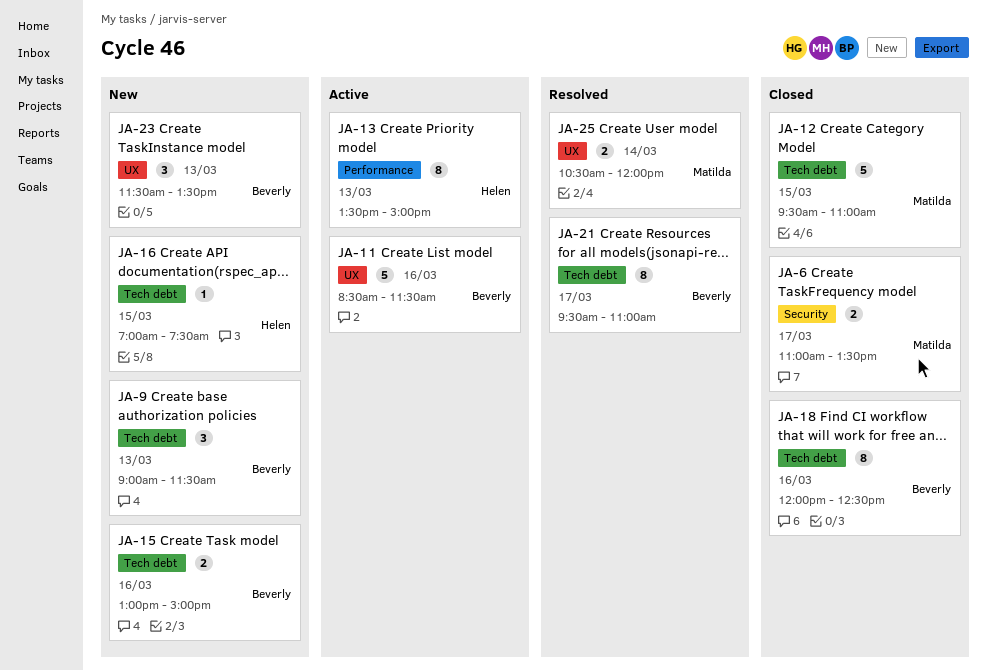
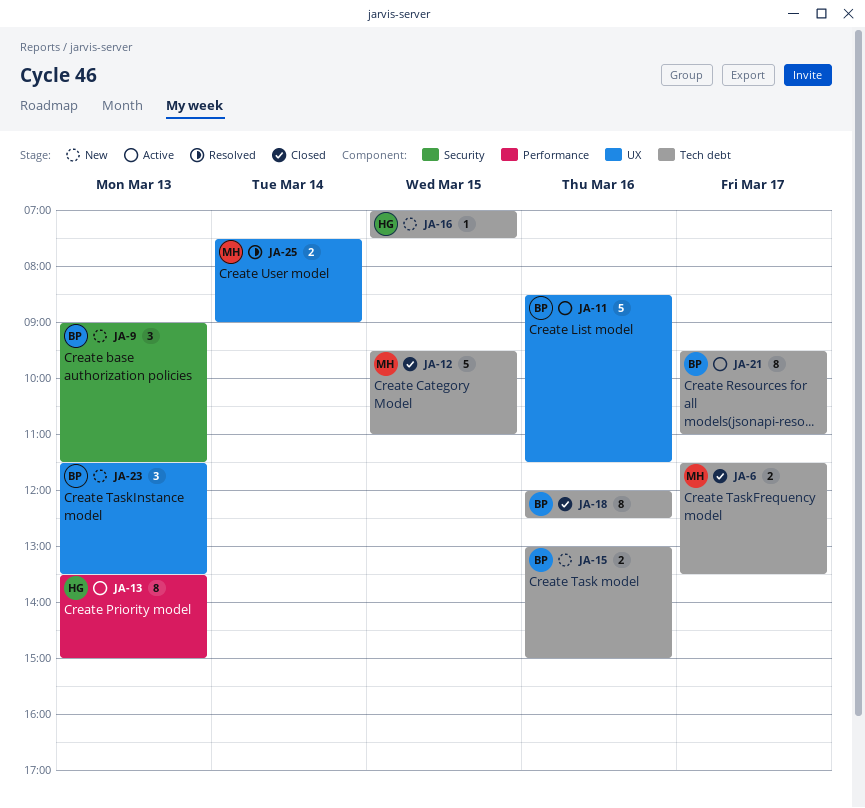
JA-6, label: Security -> Tech debt
JA-6, begins: 11:00 -> 11:30
JA-9, label: Tech debt -> Security
JA-21, status: Resolved -> Active
JA-25, begins: 10:30 -> 07:30
JA-25, ends: 12:00 -> 09:00

